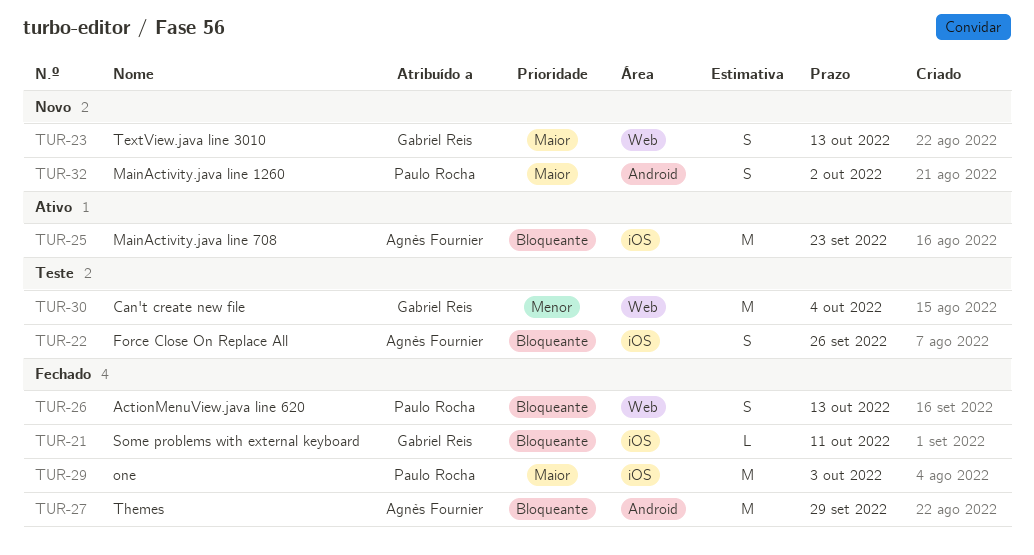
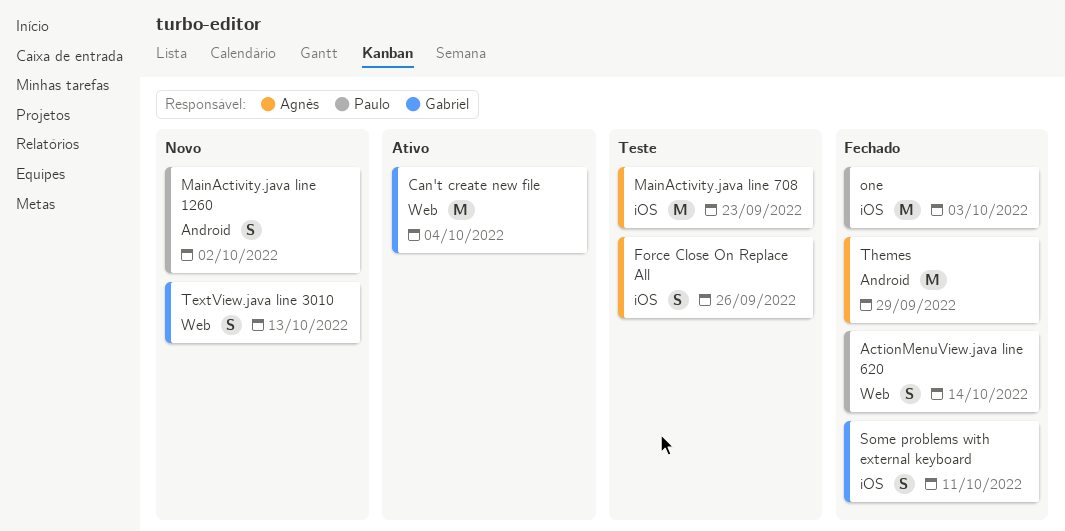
ActionMenuView.java line 620, due: Oct 13 -> Oct 14
Can't create new file, status: Teste -> Ativo
MainActivity.java line 708, status: Ativo -> Teste
Some problems with external keyboard, estimate: L -> S

